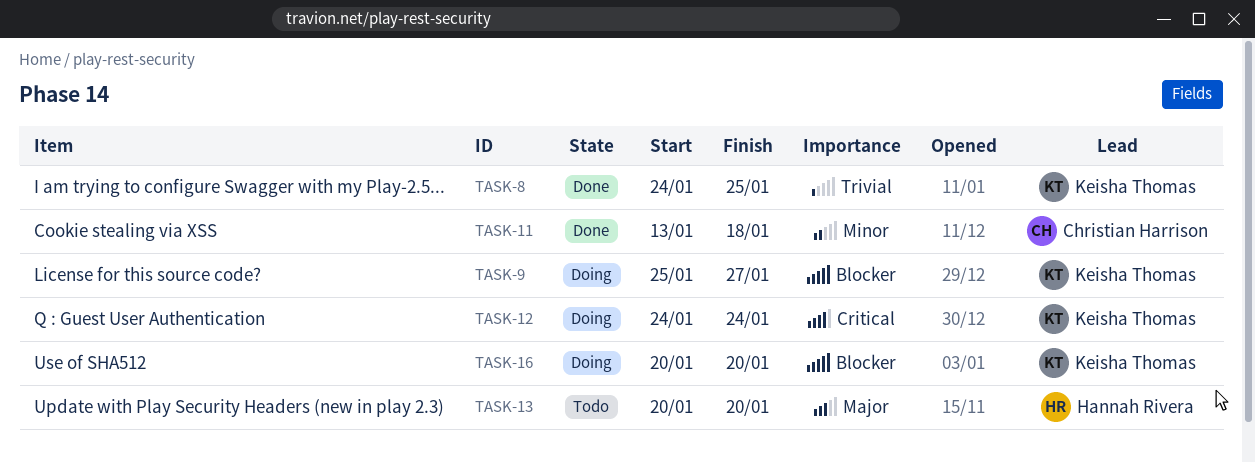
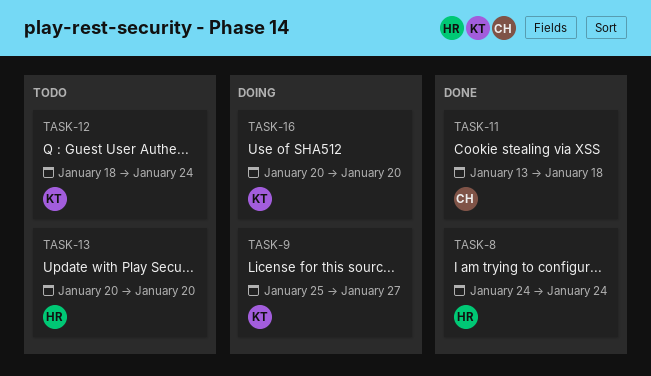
TASK-8, owner: Keisha Thomas -> Hannah Rivera
TASK-8, due: Jan 25 -> Jan 24
TASK-12, status: Doing -> Todo
TASK-12, start: Jan 24 -> Jan 18

